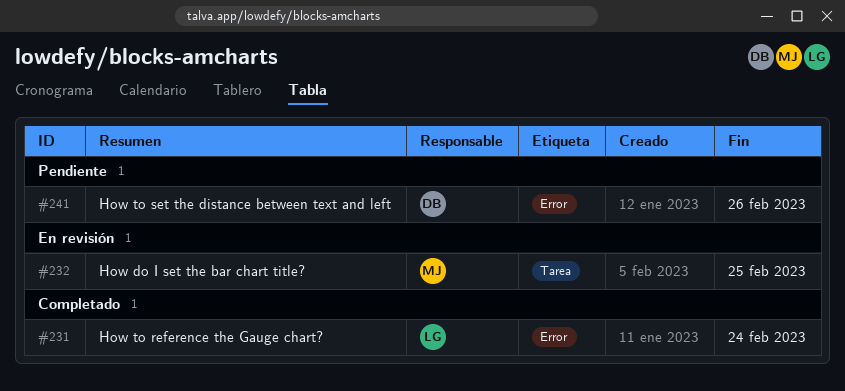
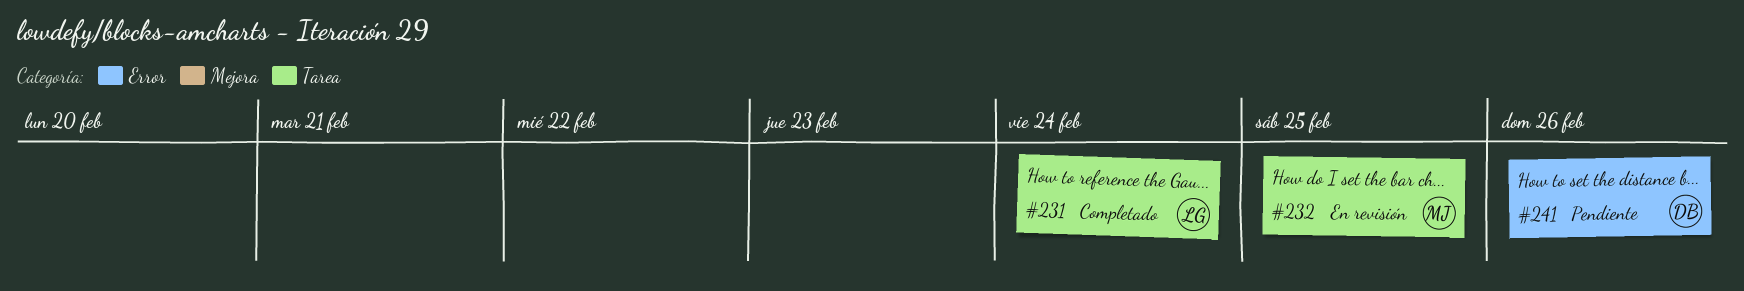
#231, label: Error -> Tarea

